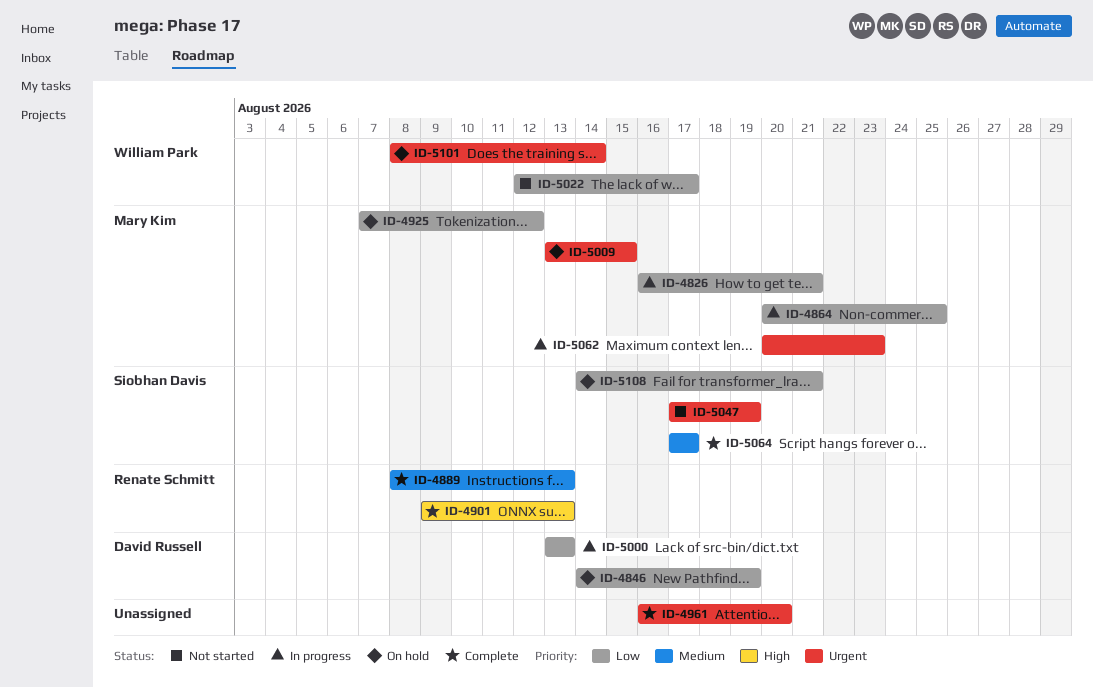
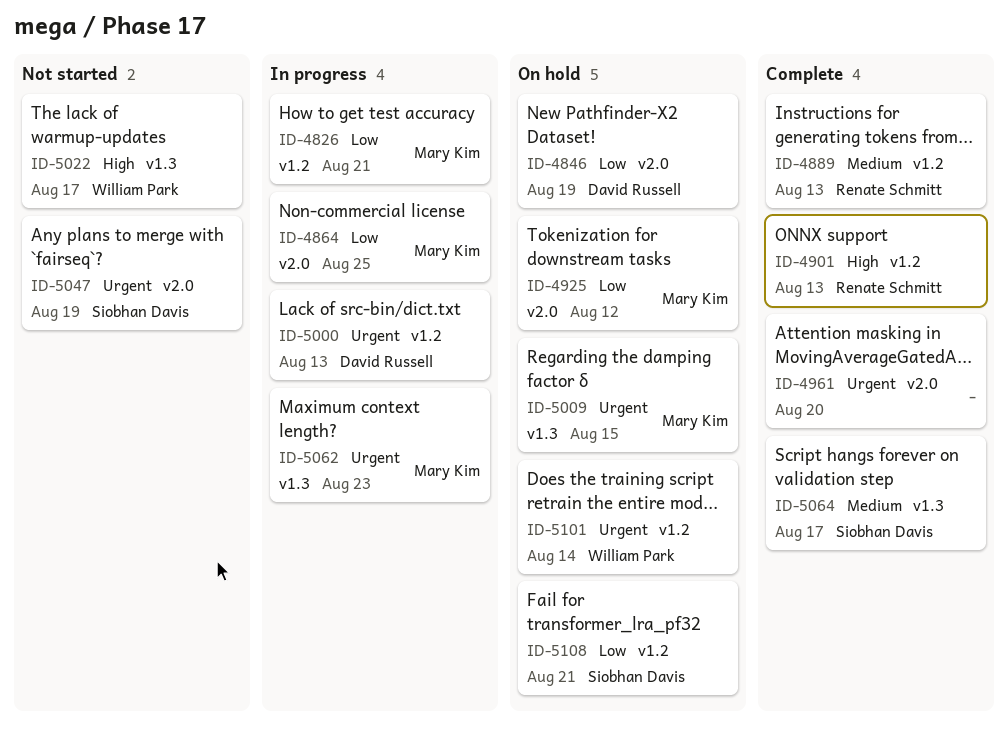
ID-5000, priority: Low -> Urgent
ID-5022, priority: Low -> High

